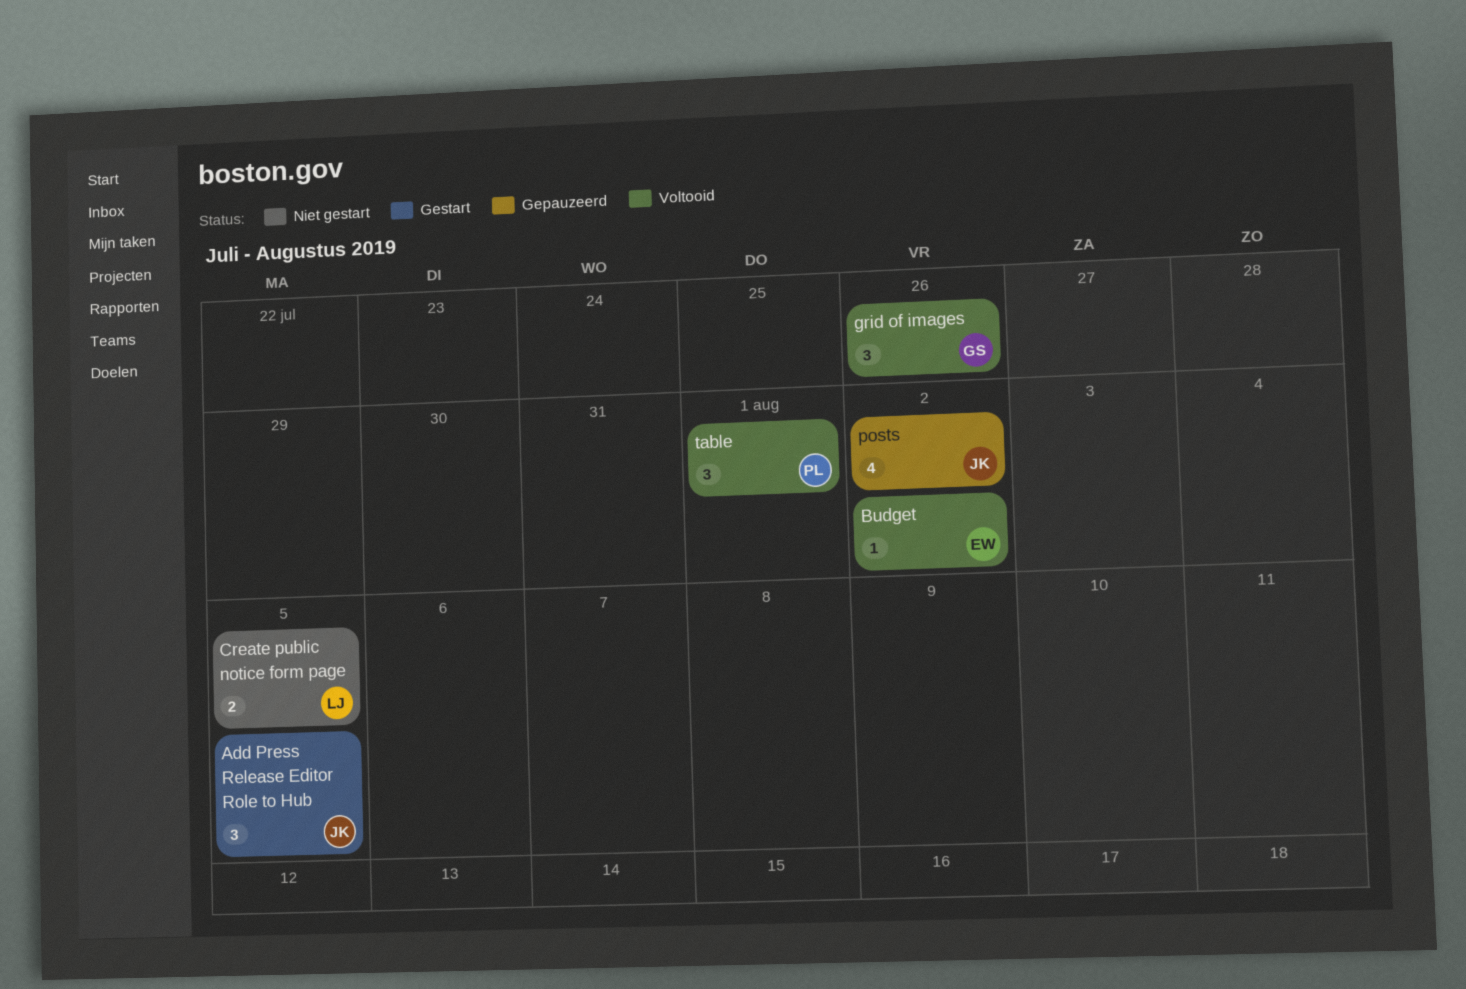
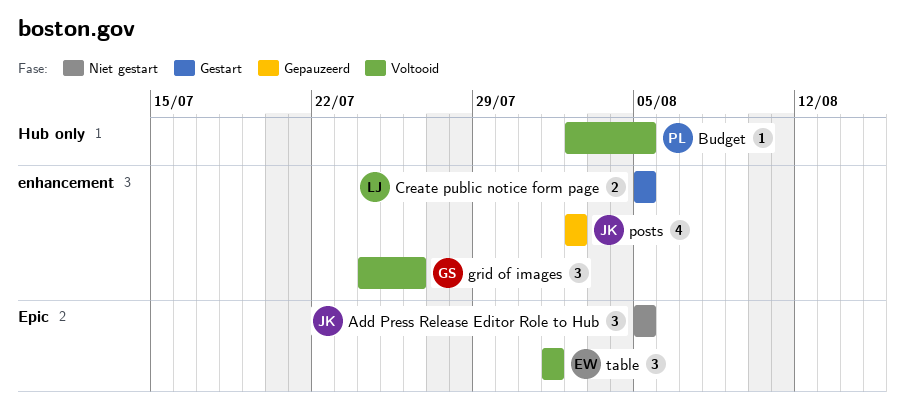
Add Press Release Editor Role to Hub, status: Gestart -> Niet gestart
Budget, owner: EW -> PL
Budget, due: Aug 2 -> Aug 5
Create public notice form page, status: Niet gestart -> Gestart
table, owner: PL -> EW

